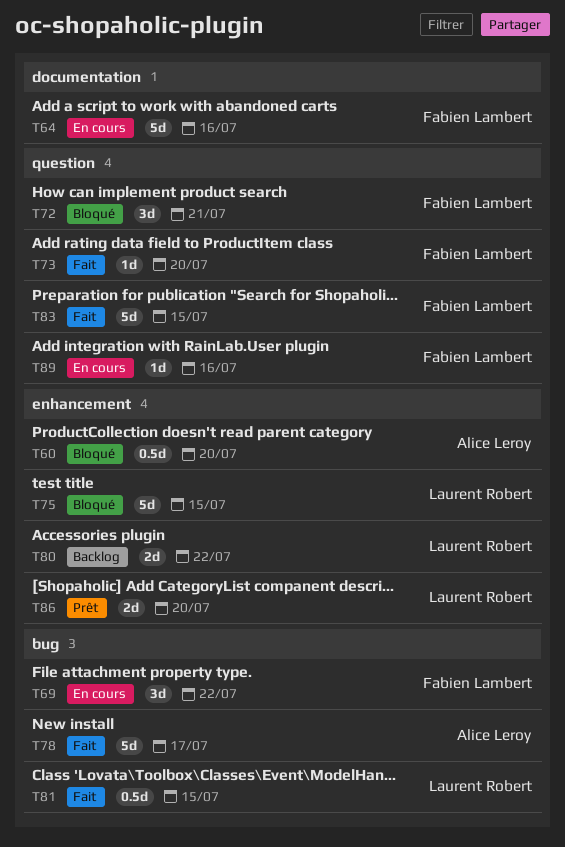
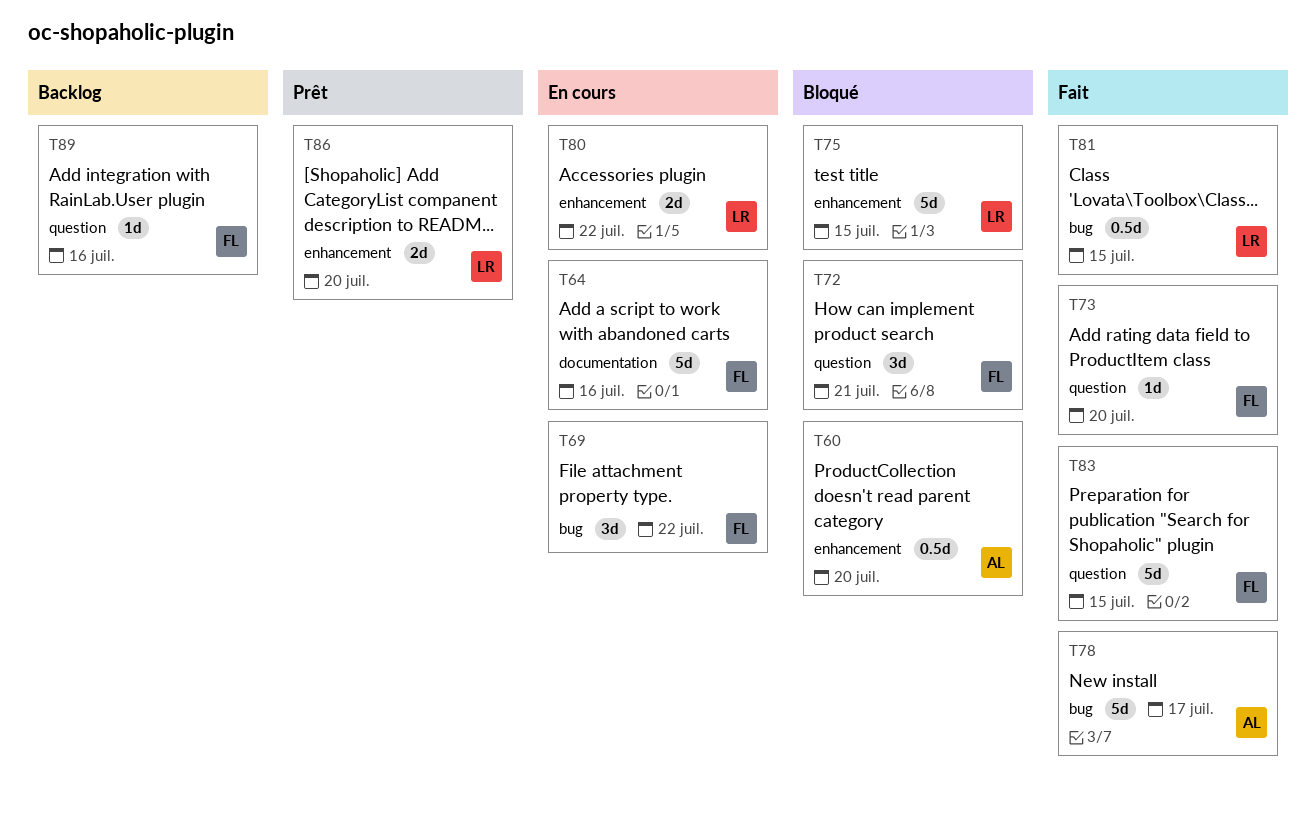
T80, status: Backlog -> En cours
T89, status: En cours -> Backlog

